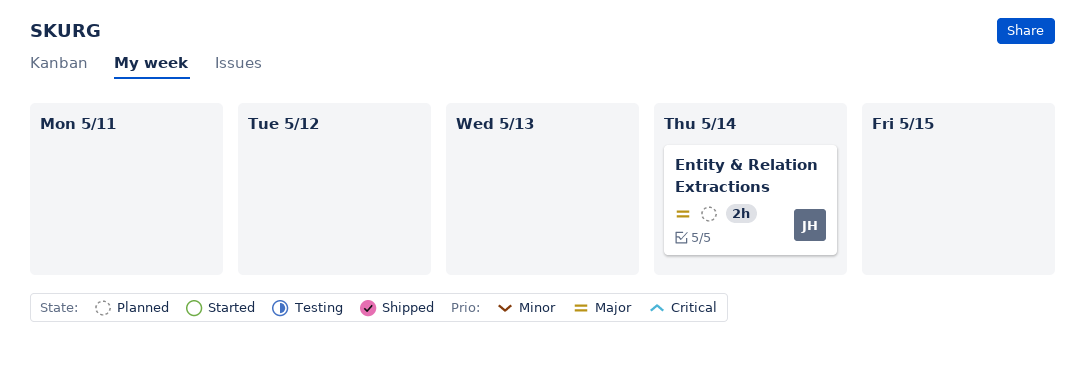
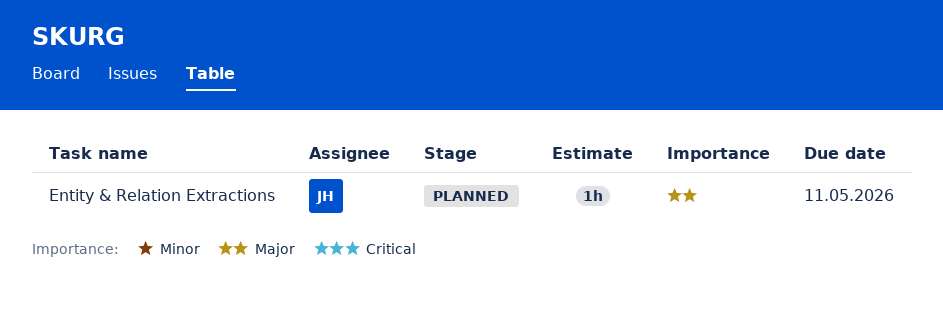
Entity & Relation Extractions, estimate: 2h -> 1h
Entity & Relation Extractions, due: May 14 -> May 11

